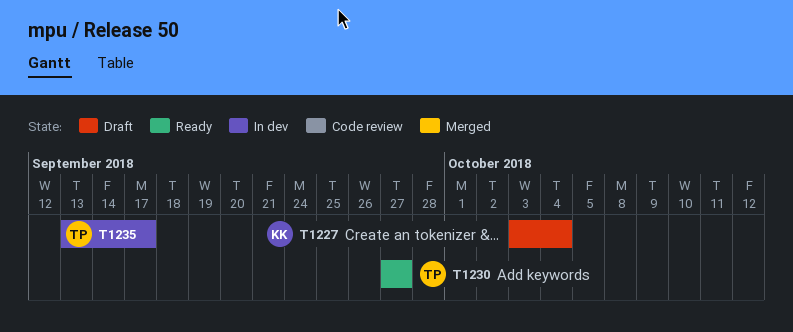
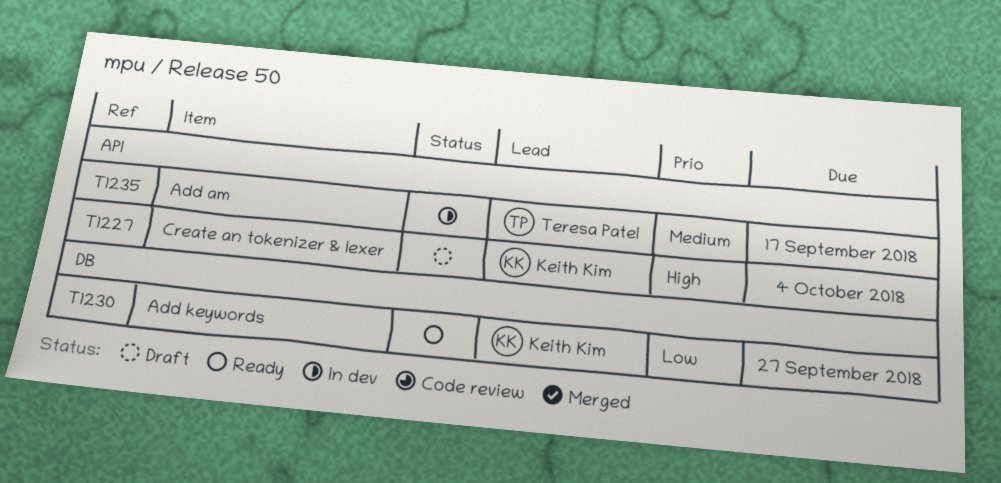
T1230, owner: Teresa Patel -> Keith Kim

